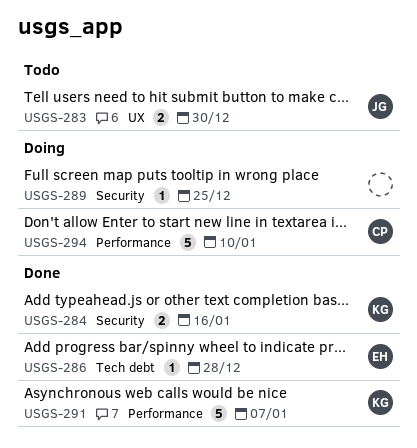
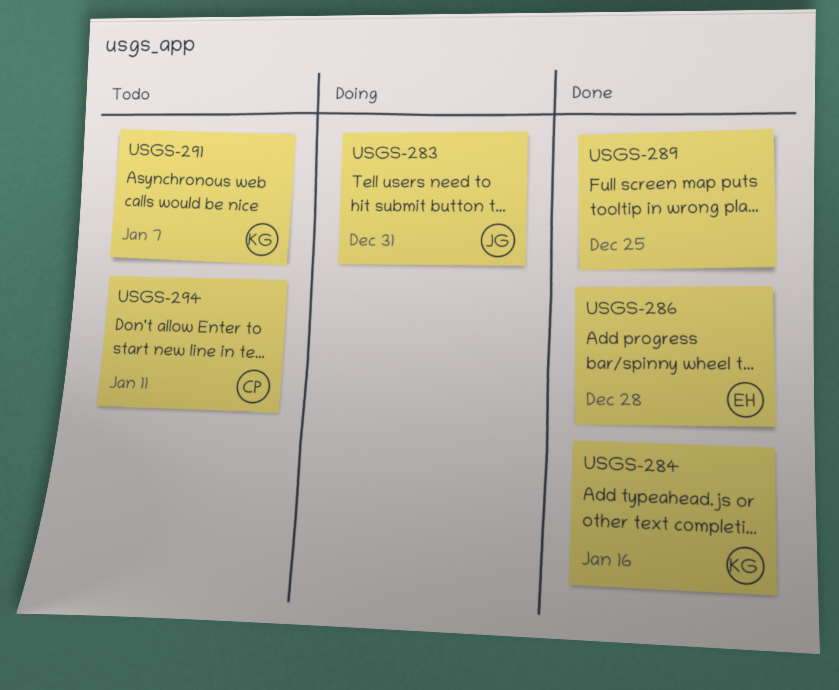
USGS-283, status: Todo -> Doing
USGS-283, due: Dec 30 -> Dec 31
USGS-289, status: Doing -> Done
USGS-291, status: Done -> Todo
USGS-294, status: Doing -> Todo
USGS-294, due: Jan 10 -> Jan 11

